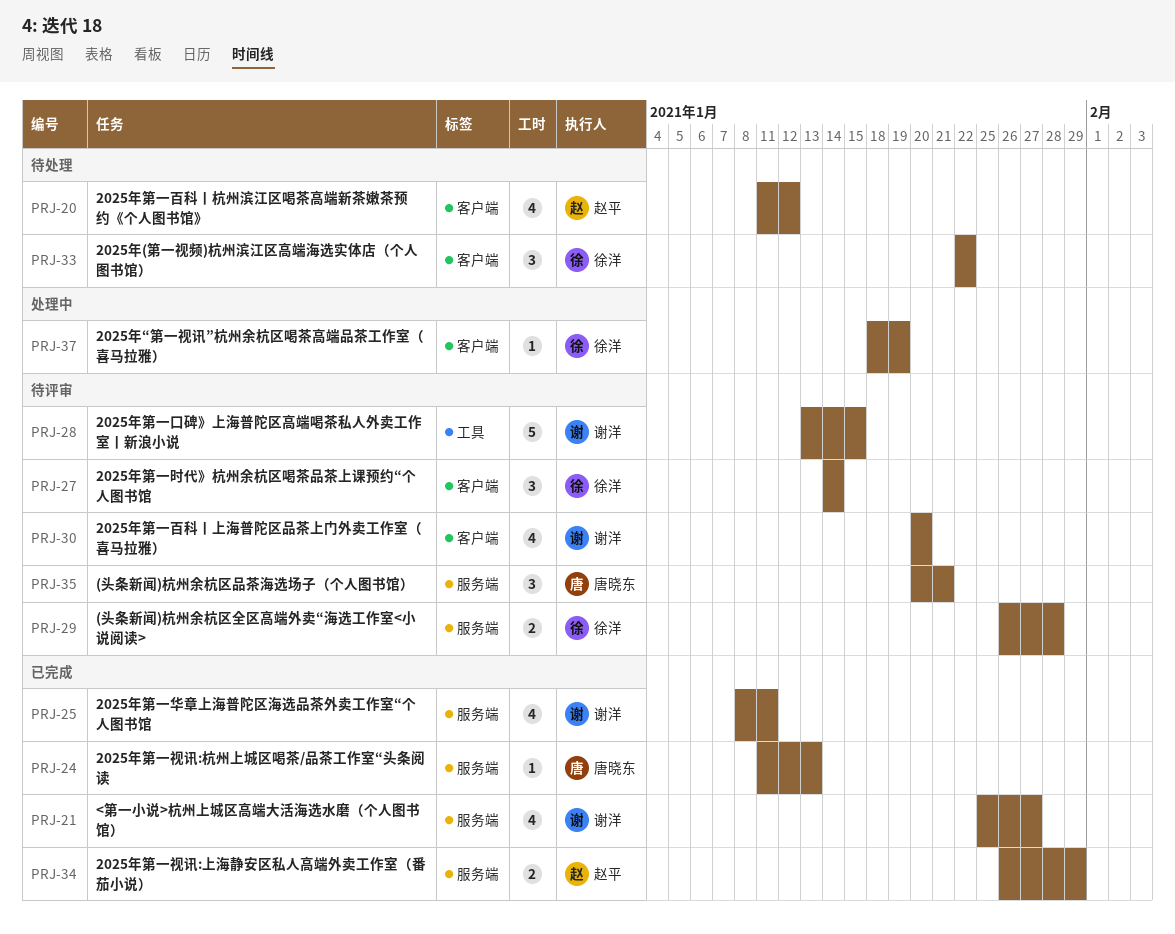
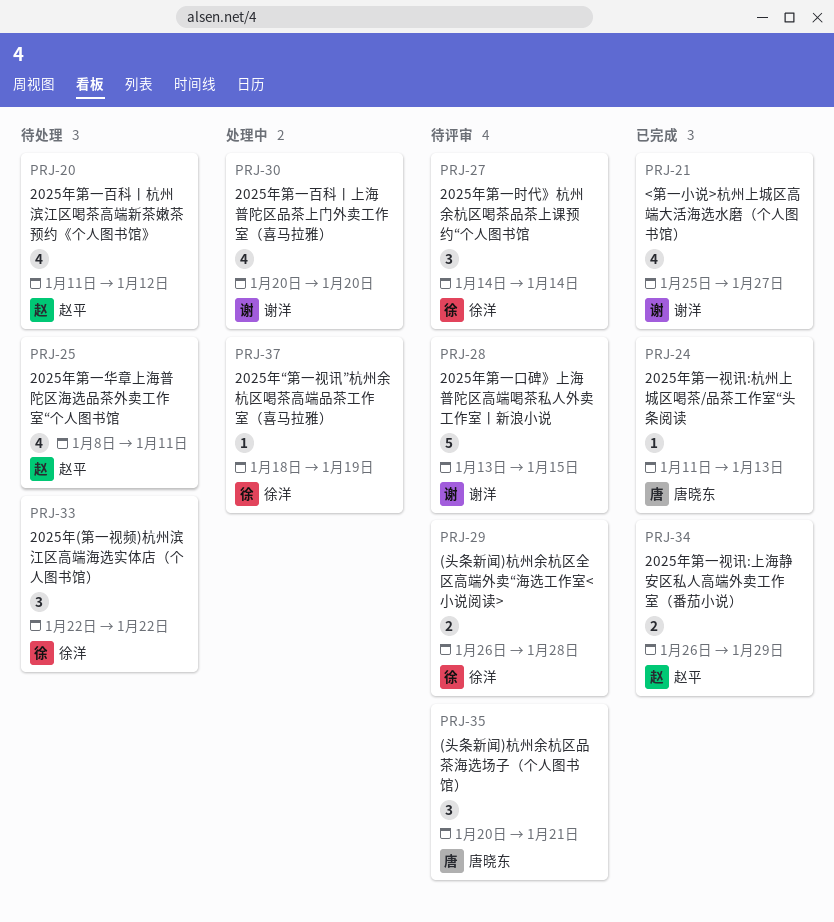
PRJ-25, status: 已完成 -> 待处理
PRJ-25, owner: 谢洋 -> 赵平
PRJ-30, status: 待评审 -> 处理中

